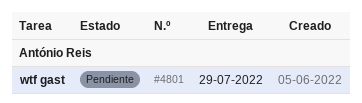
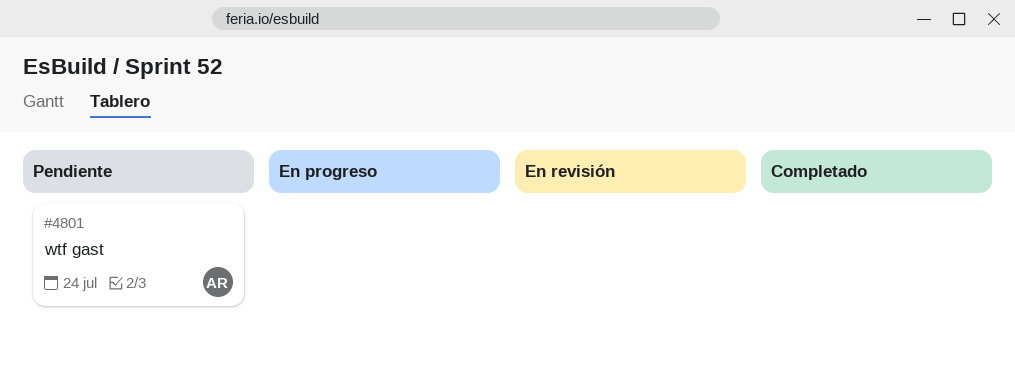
#4801, due: Jul 29 -> Jul 24

